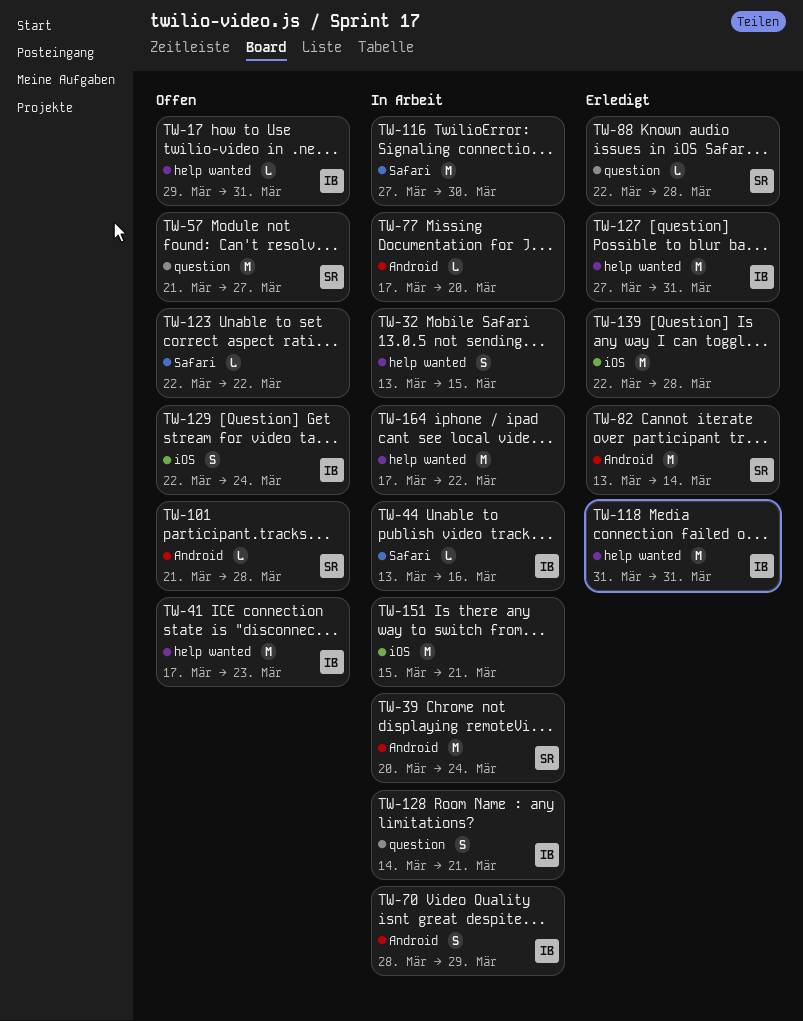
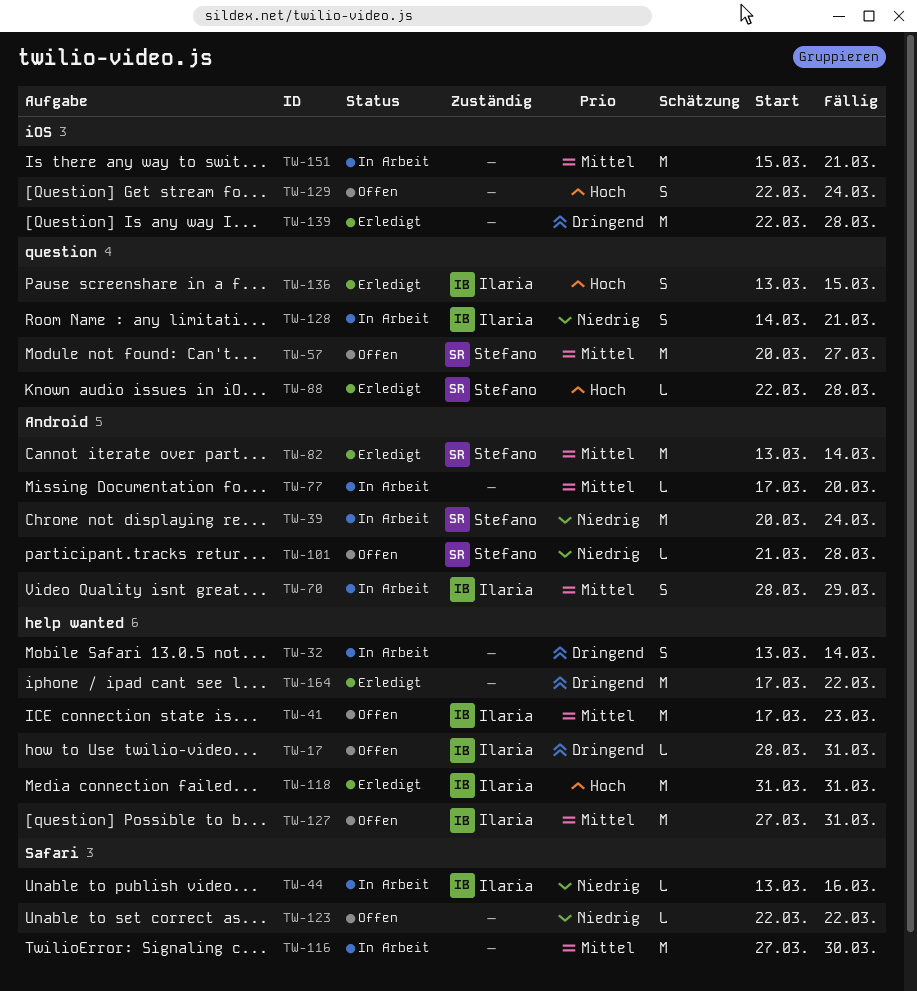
TW-17, start: Mar 29 -> Mar 28
TW-32, due: Mar 15 -> Mar 14
TW-57, start: Mar 21 -> Mar 20
TW-127, status: Erledigt -> Offen
TW-129, owner: Ilaria -> none
TW-136: none -> present
TW-164, status: In Arbeit -> Erledigt

